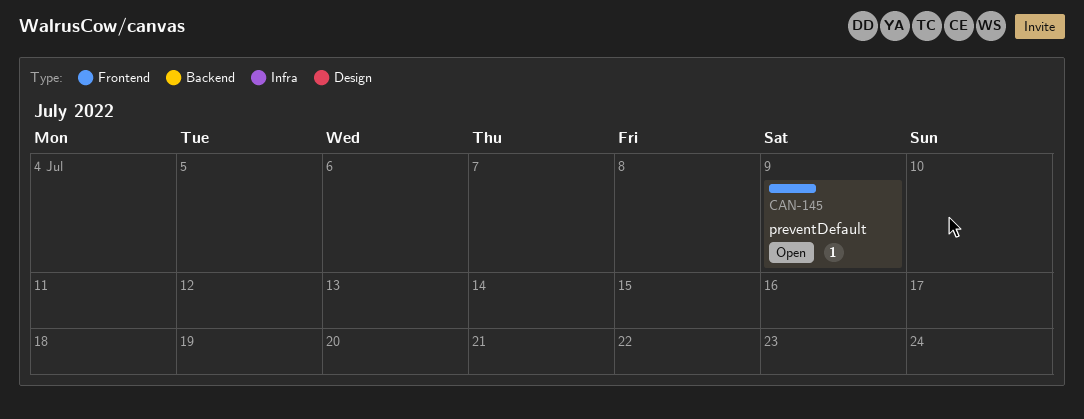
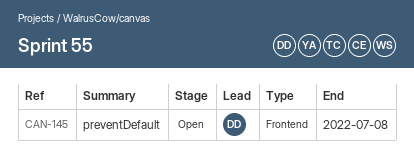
CAN-145, due: Jul 9 -> Jul 8

